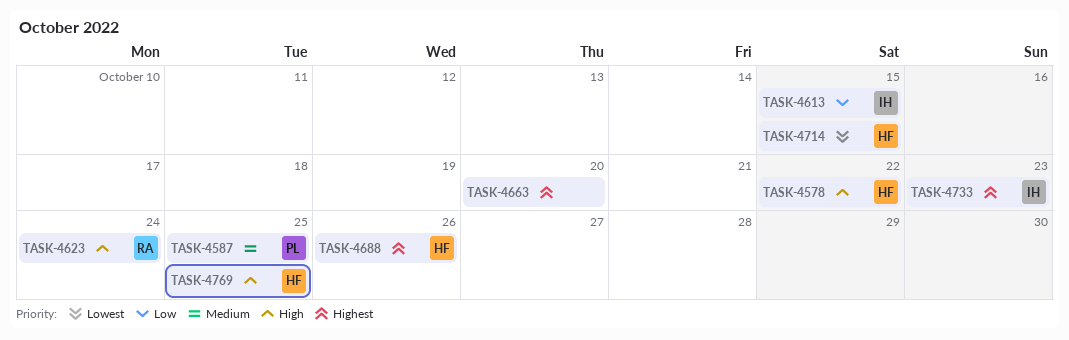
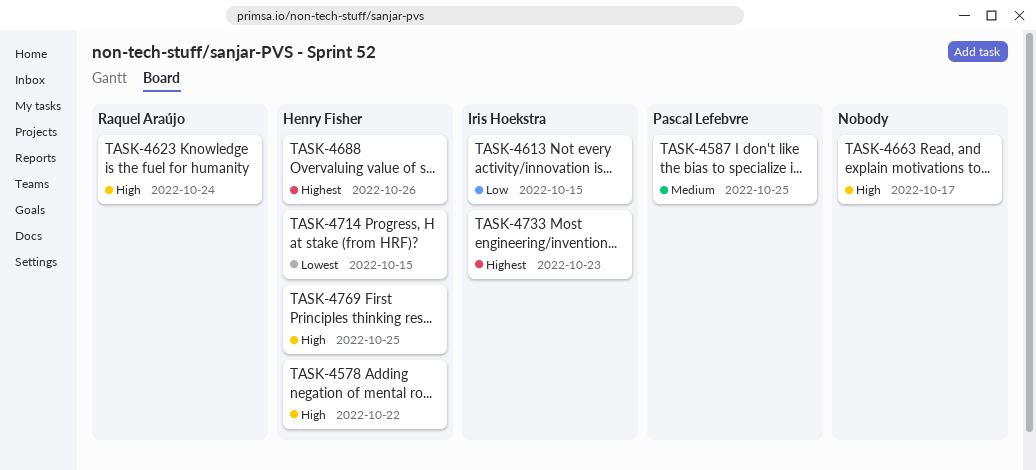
TASK-4663, priority: Highest -> High
TASK-4663, due: Oct 20 -> Oct 17

